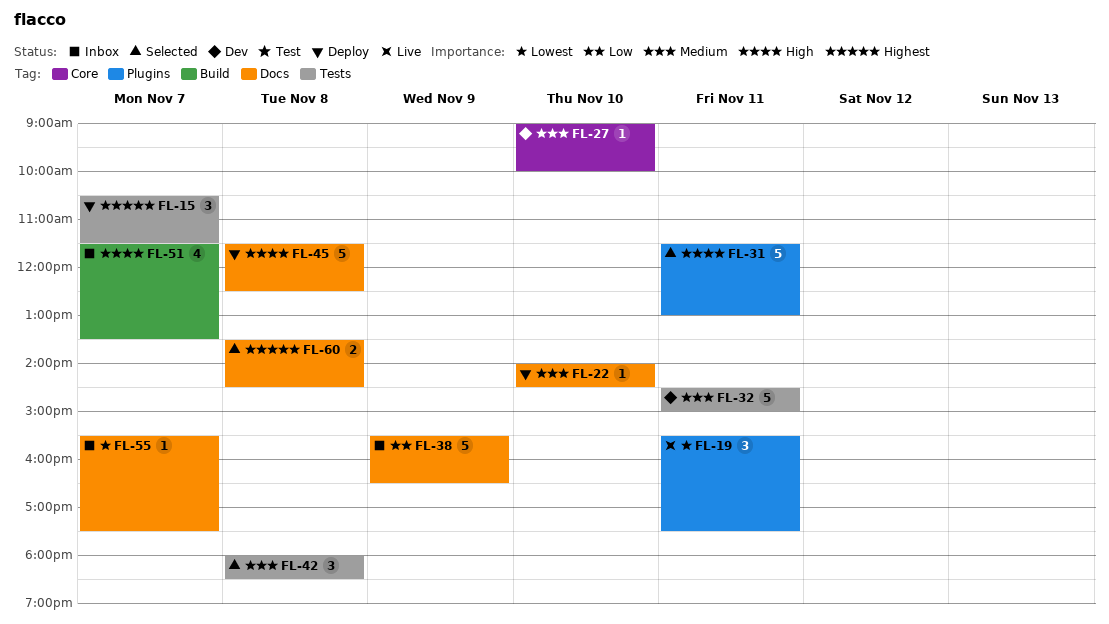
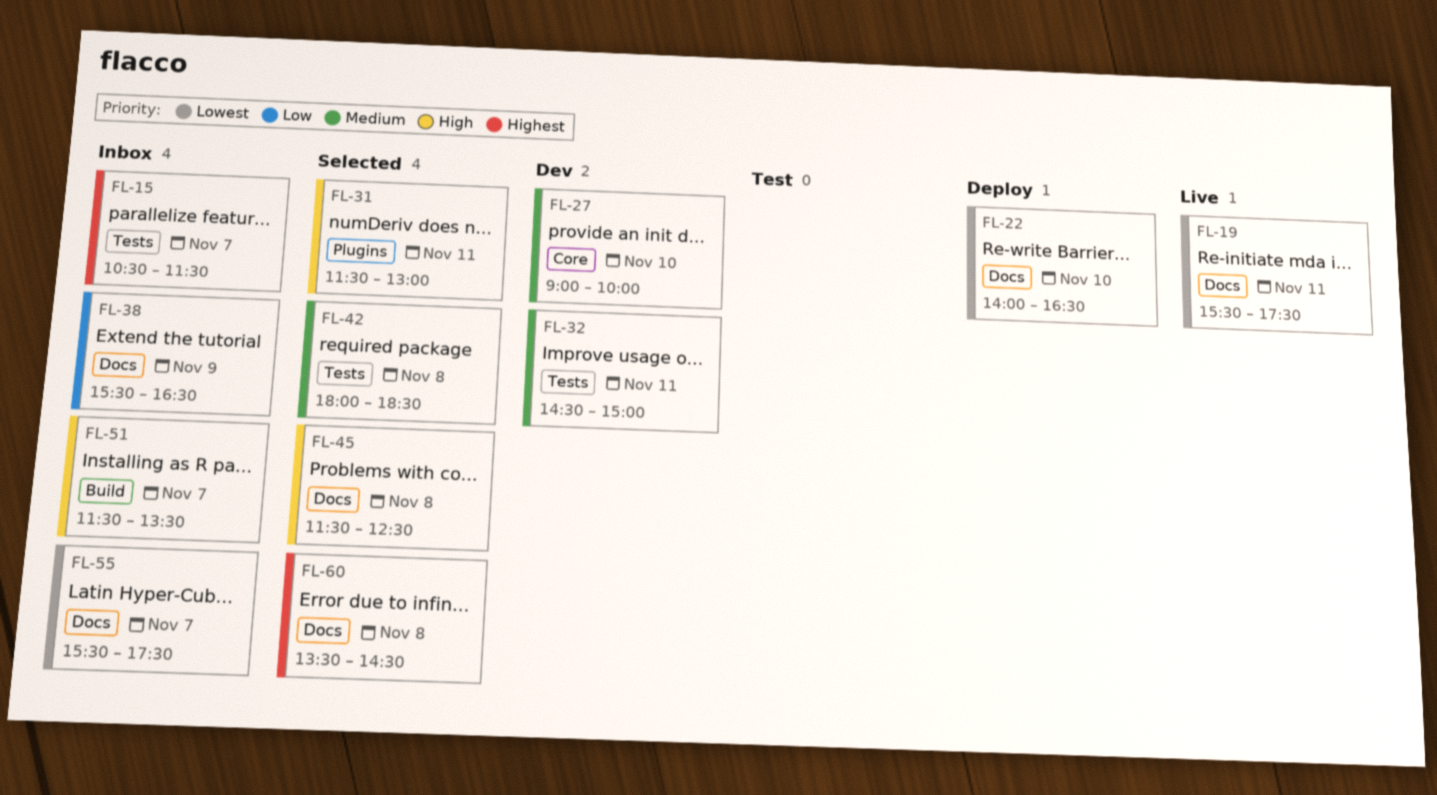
FL-15, status: Deploy -> Inbox
FL-19, label: Plugins -> Docs
FL-22, priority: Medium -> Lowest
FL-22, ends: 14:30 -> 16:30
FL-45, status: Deploy -> Selected

